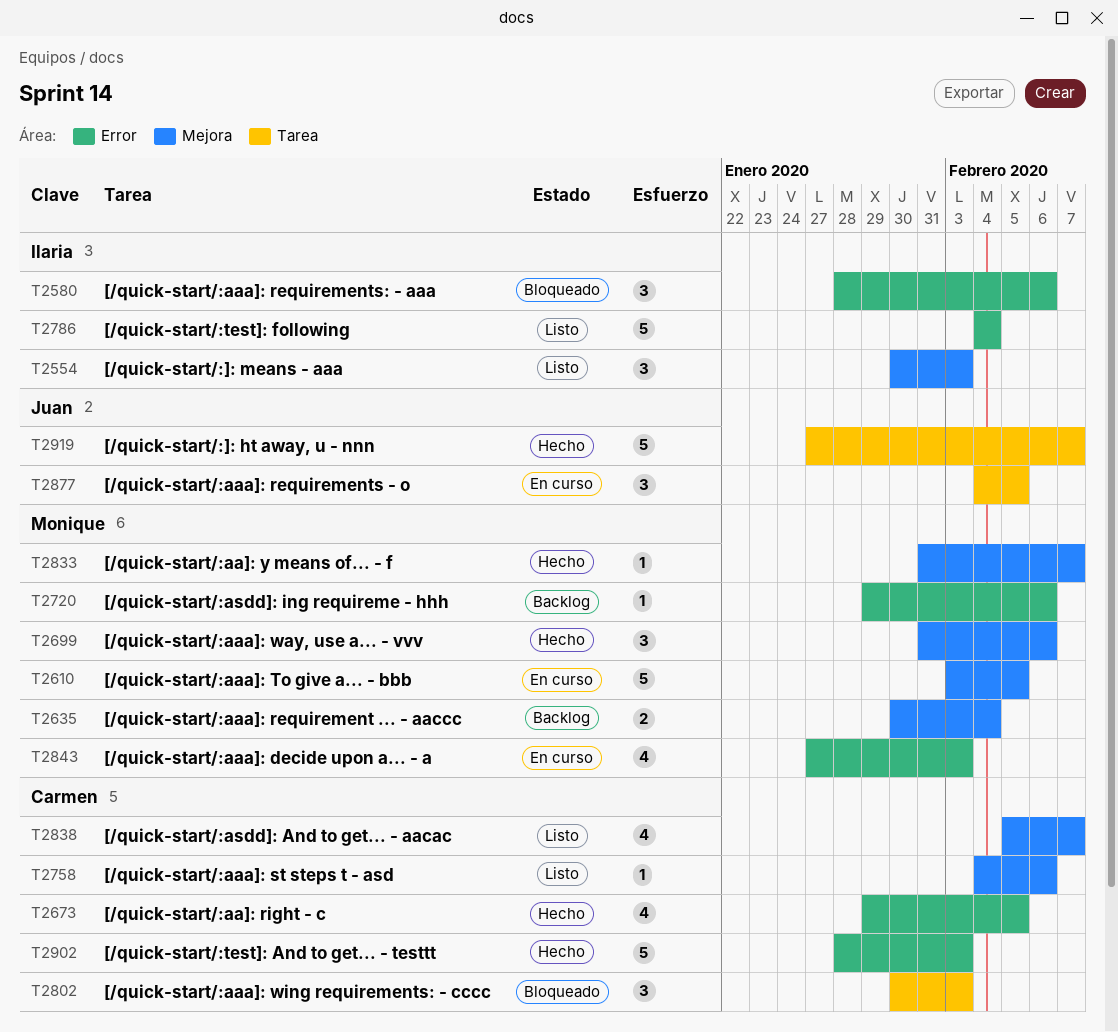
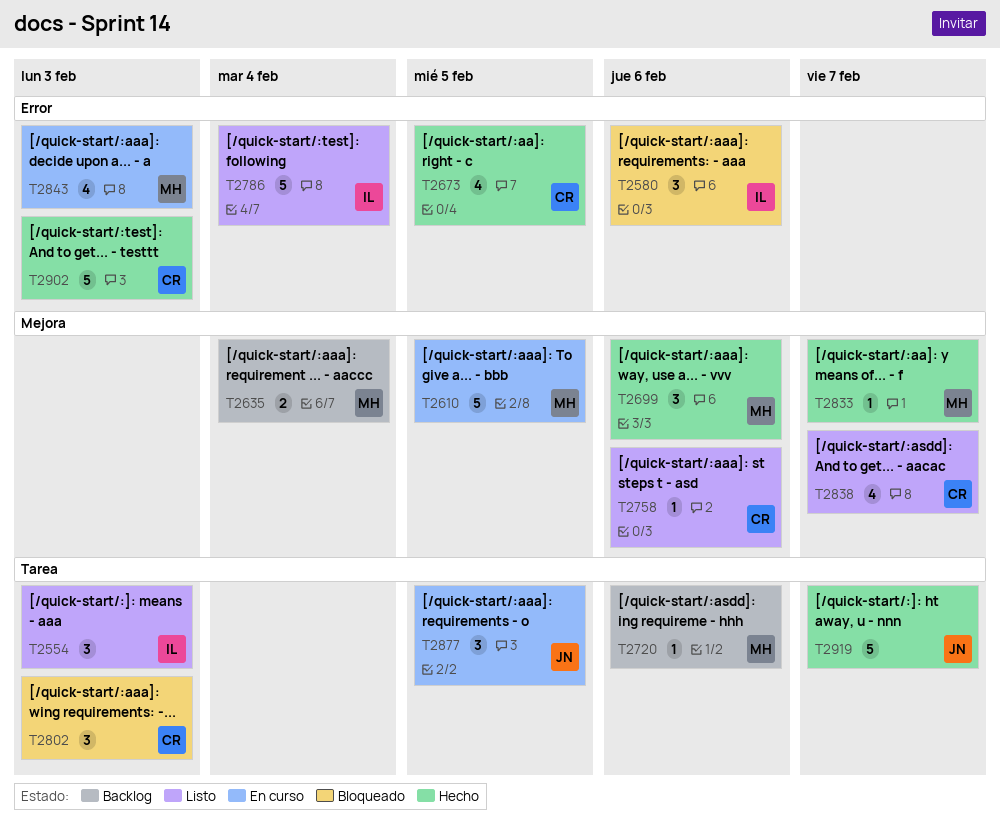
T2554, label: Mejora -> Tarea
T2720, label: Error -> Tarea

